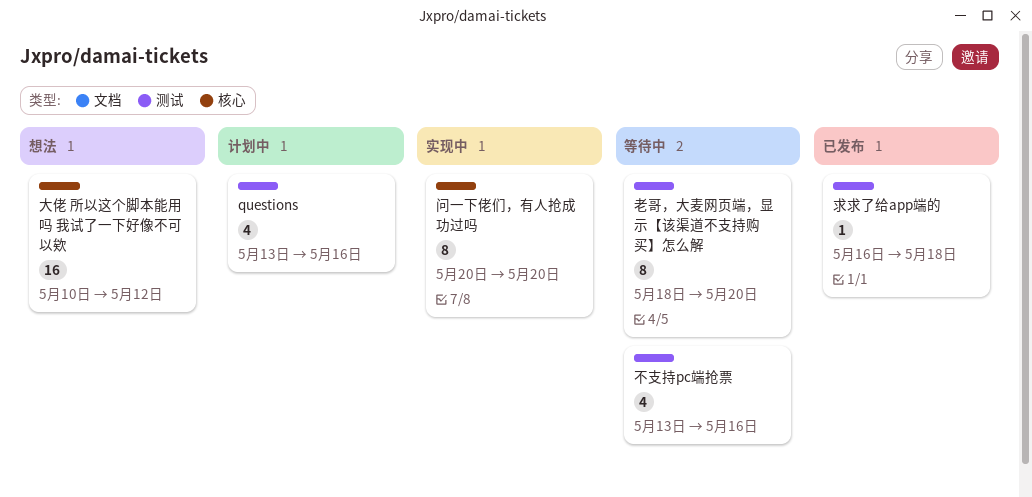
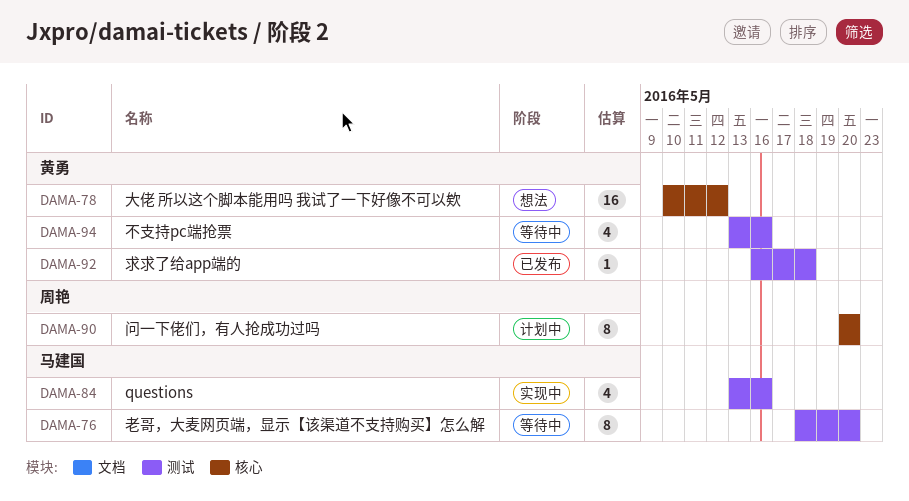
questions, status: 计划中 -> 实现中
问一下佬们，有人抢成功过吗, status: 实现中 -> 计划中

